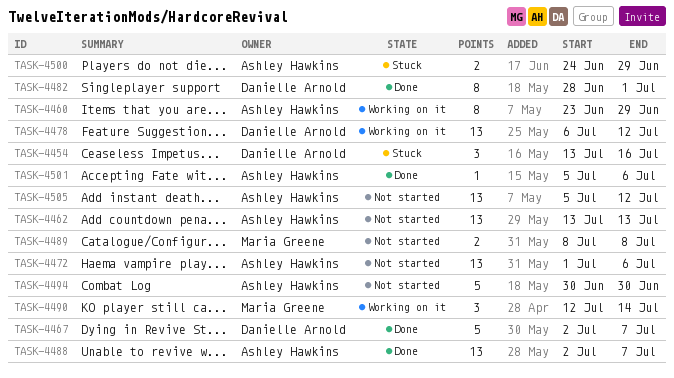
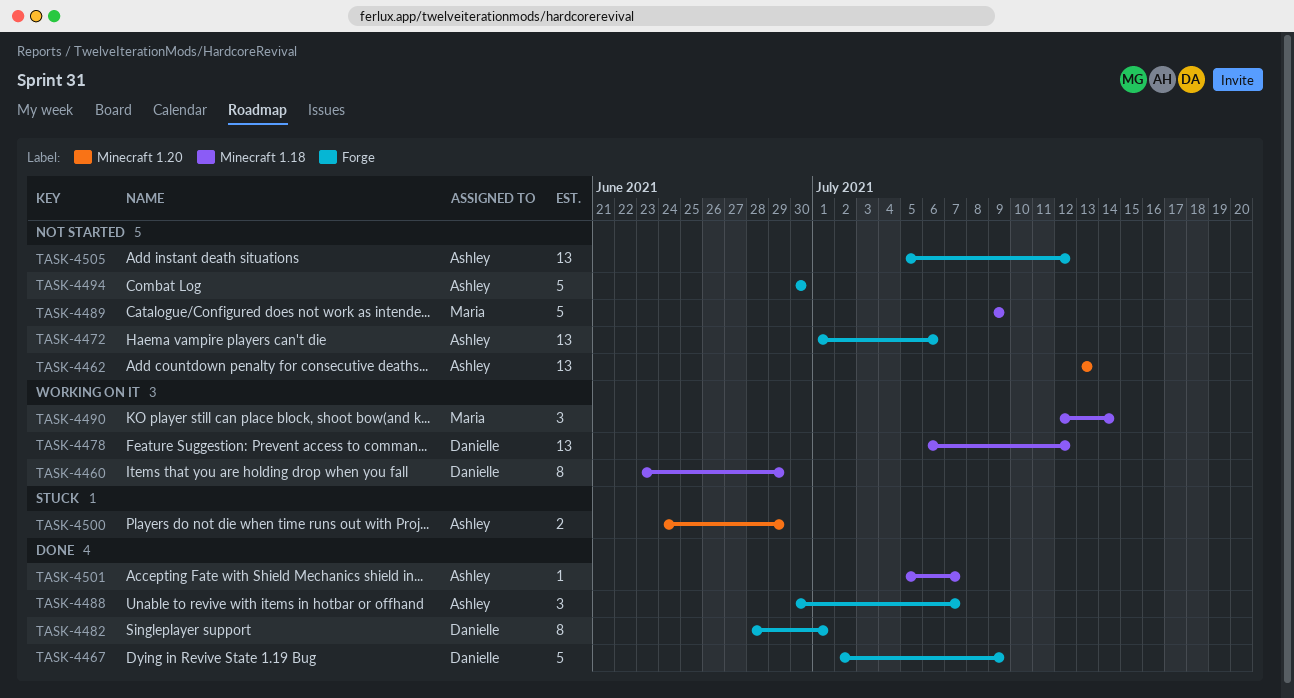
TASK-4454: present -> none
TASK-4460, owner: Ashley Hawkins -> Danielle Arnold
TASK-4467, due: Jul 7 -> Jul 9
TASK-4488, estimate: 13 -> 3
TASK-4488, start: Jul 2 -> Jun 30
TASK-4489, estimate: 2 -> 5
TASK-4489, start: Jul 8 -> Jul 9
TASK-4489, due: Jul 8 -> Jul 9
TASK-4501, due: Jul 6 -> Jul 7

